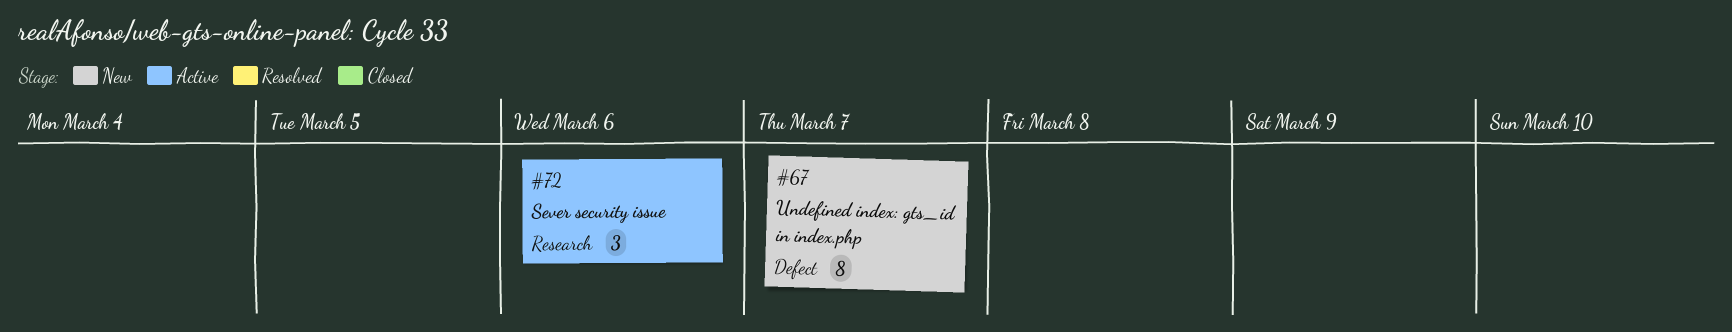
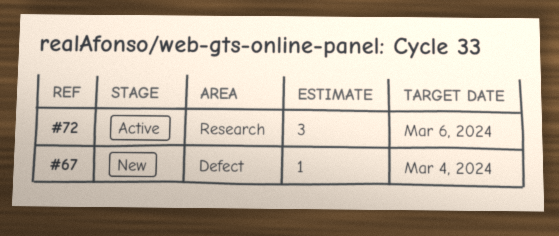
#67, estimate: 8 -> 1
#67, due: Mar 7 -> Mar 4

